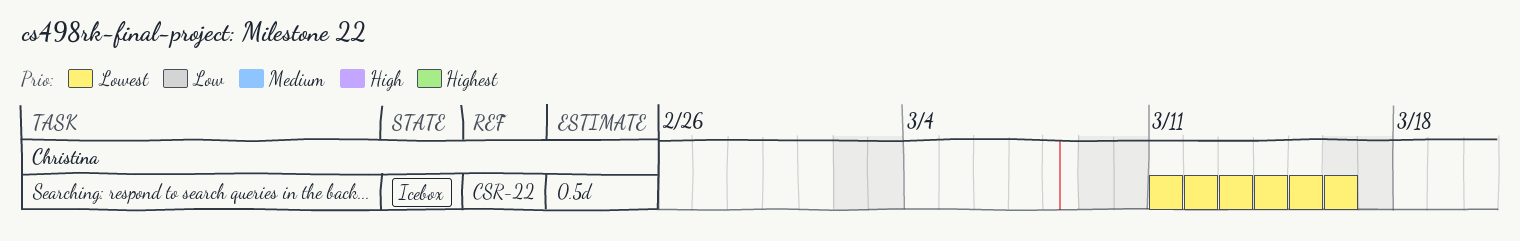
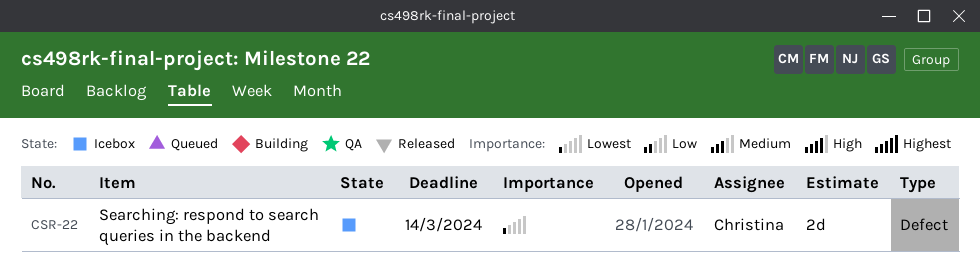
CSR-22, estimate: 0.5d -> 2d
CSR-22, due: Mar 16 -> Mar 14

